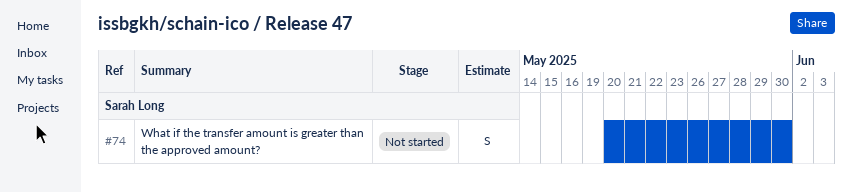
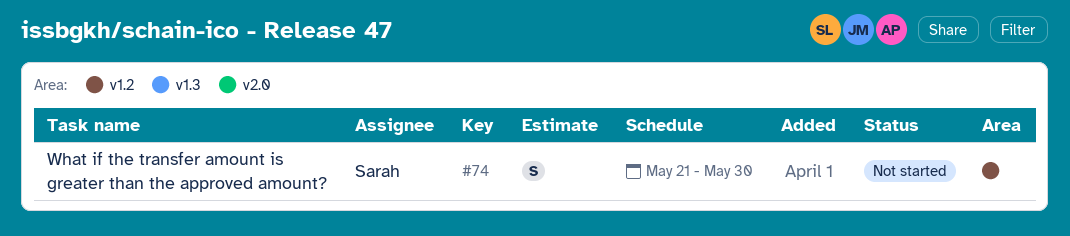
#74, start: May 20 -> May 21

